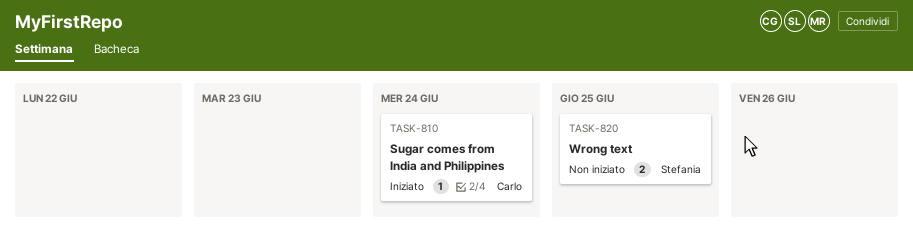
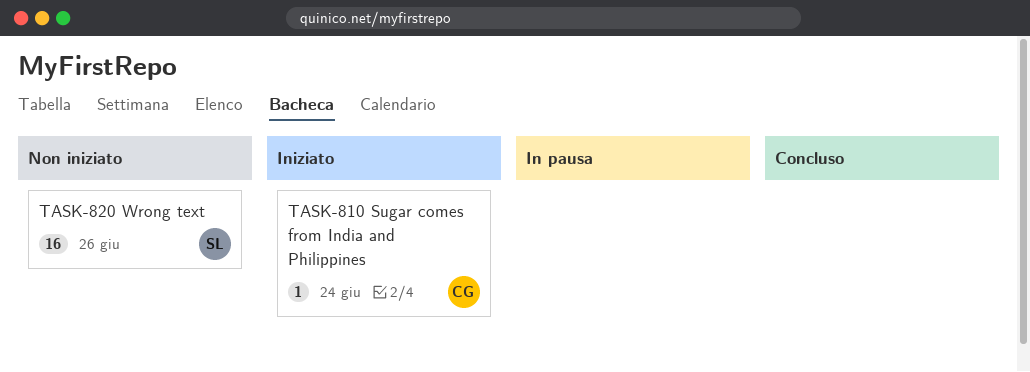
TASK-820, estimate: 2 -> 16
TASK-820, due: Jun 25 -> Jun 26

